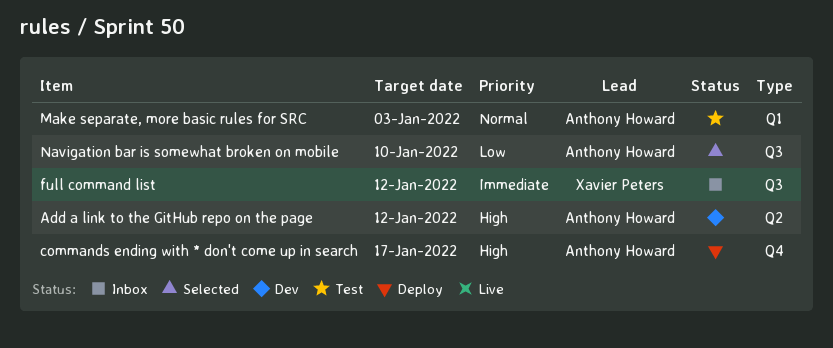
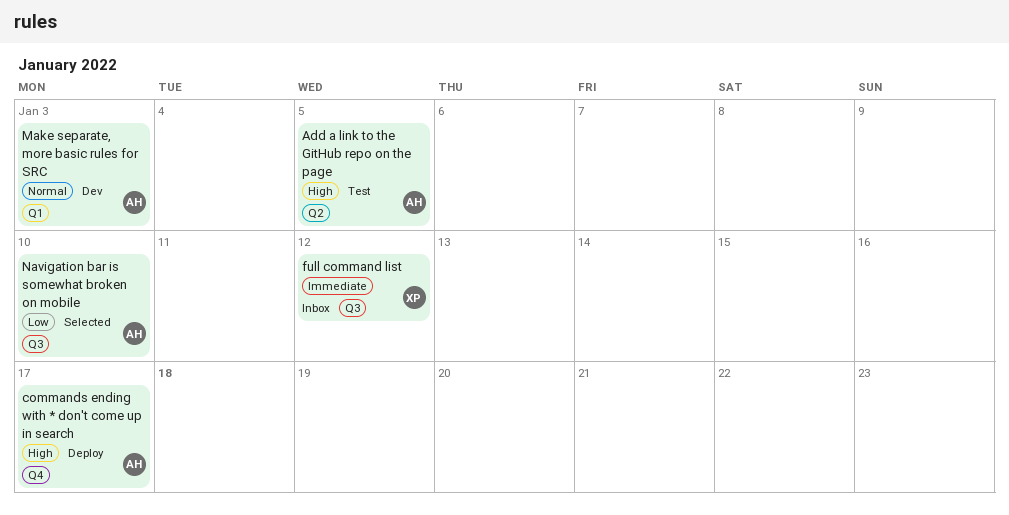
Add a link to the GitHub repo on the page, status: Dev -> Test
Add a link to the GitHub repo on the page, due: Jan 12 -> Jan 5
Make separate, more basic rules for SRC, status: Test -> Dev

